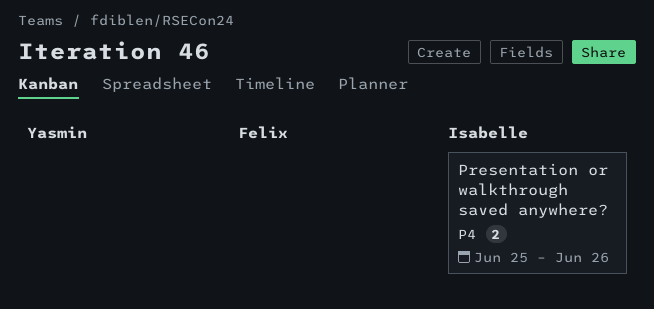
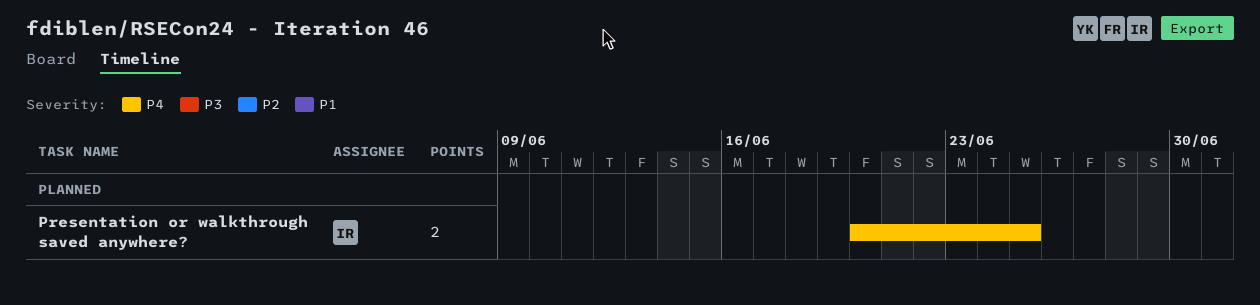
Presentation or walkthrough saved anywhere?, start: Jun 25 -> Jun 20
Presentation or walkthrough saved anywhere?, due: Jun 26 -> Jun 25

